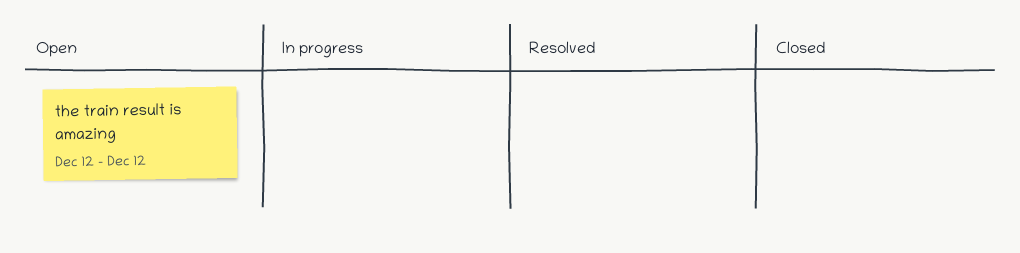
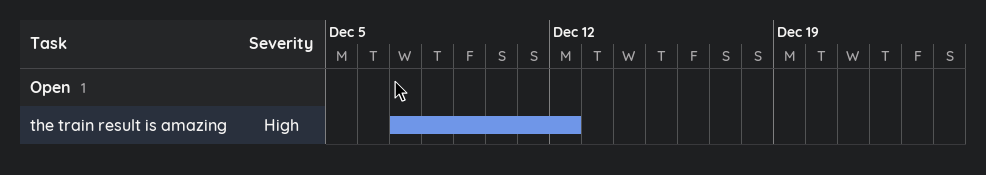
the train result is amazing, start: Dec 12 -> Dec 7

